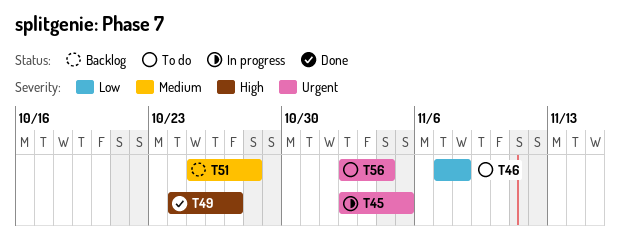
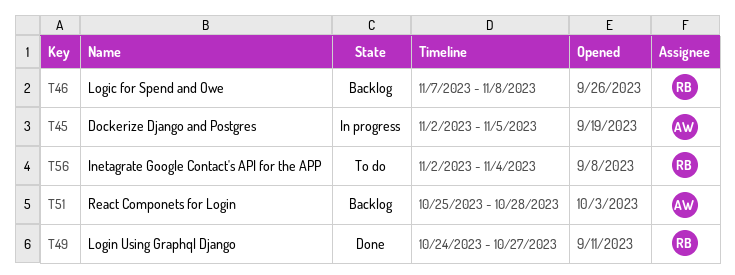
T46, status: To do -> Backlog

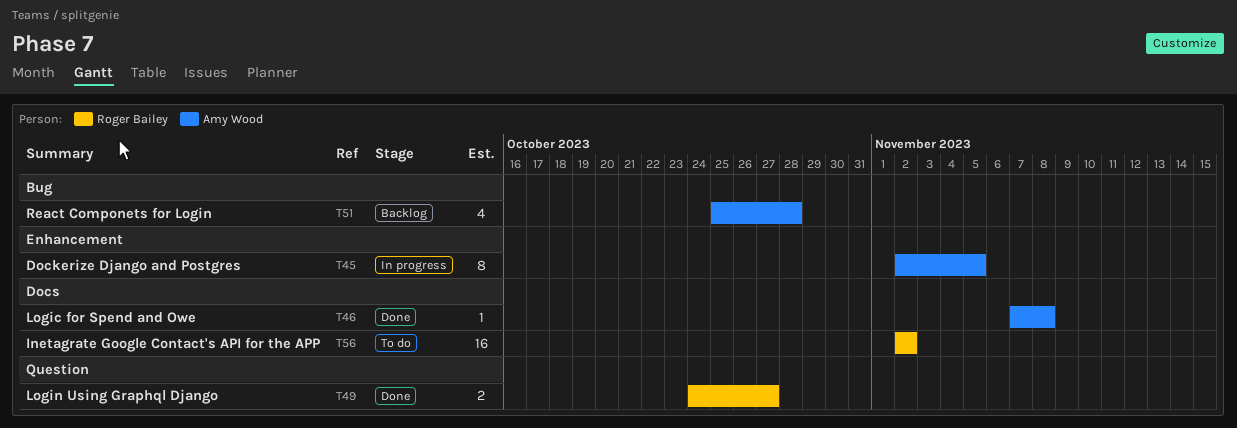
T46, status: Backlog -> Done
T46, owner: Roger Bailey -> Amy Wood
T56, due: Nov 4 -> Nov 2

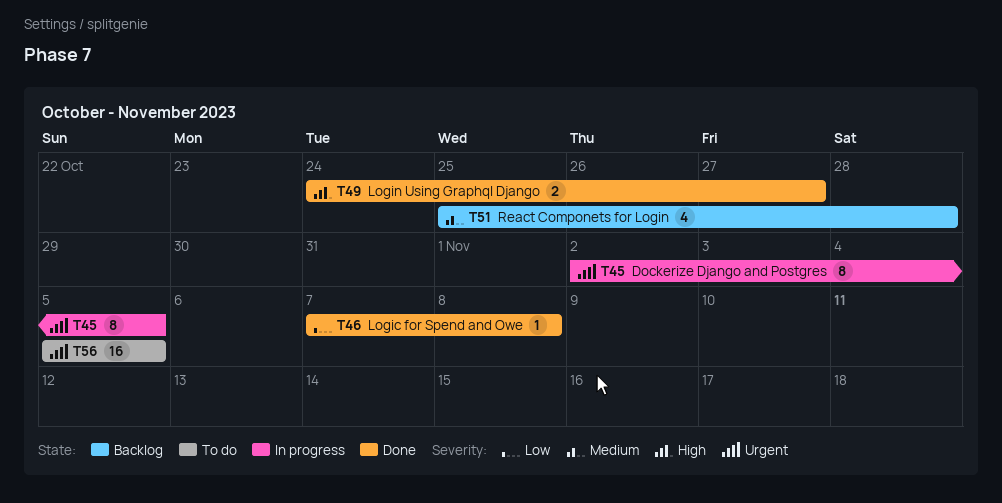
T56, start: Nov 2 -> Nov 5
T56, due: Nov 2 -> Nov 5

